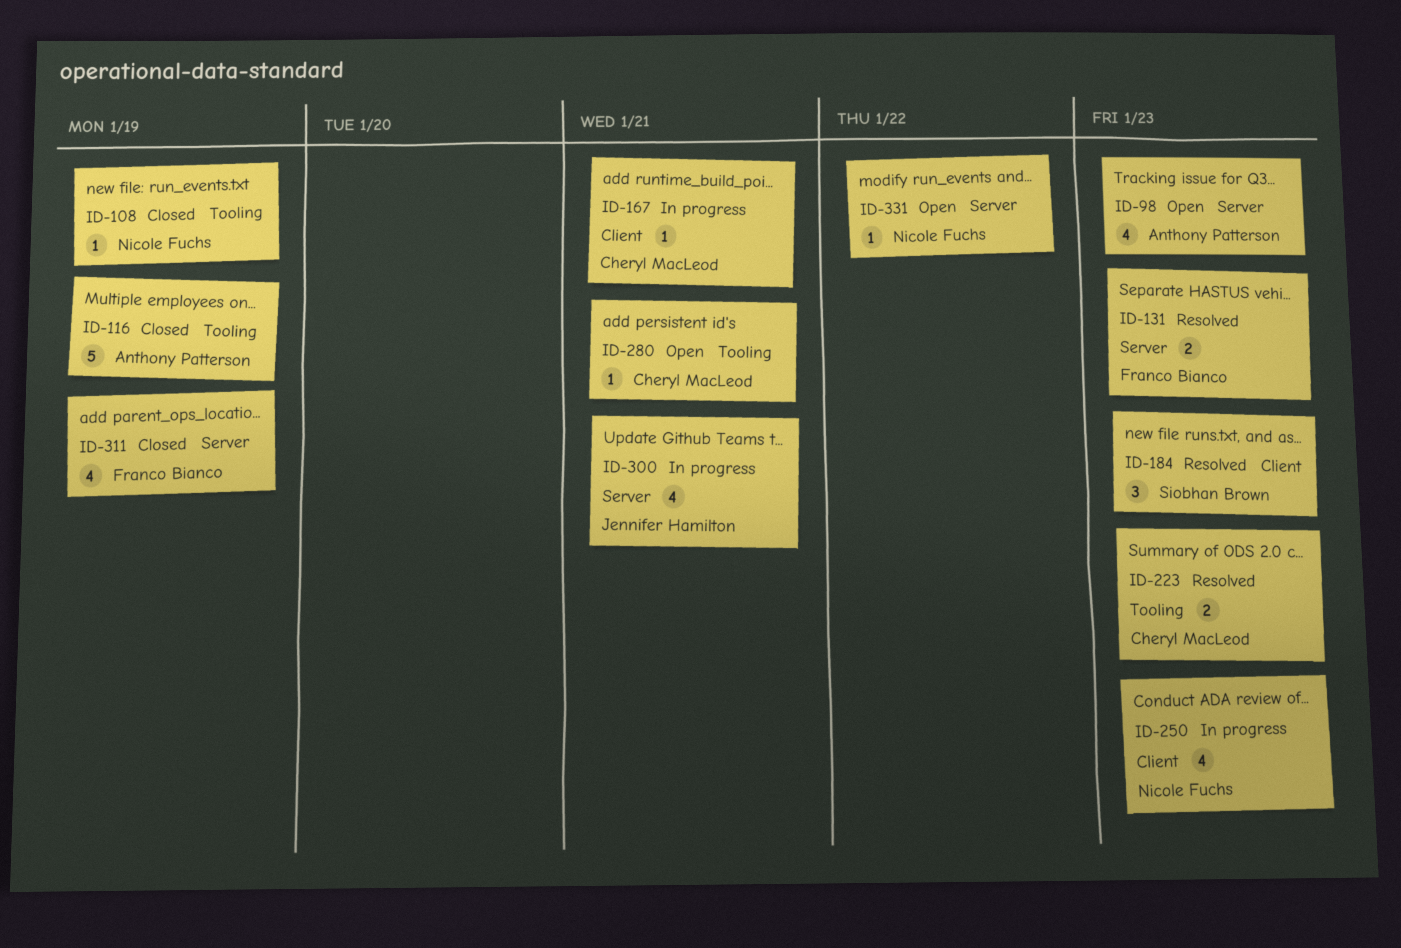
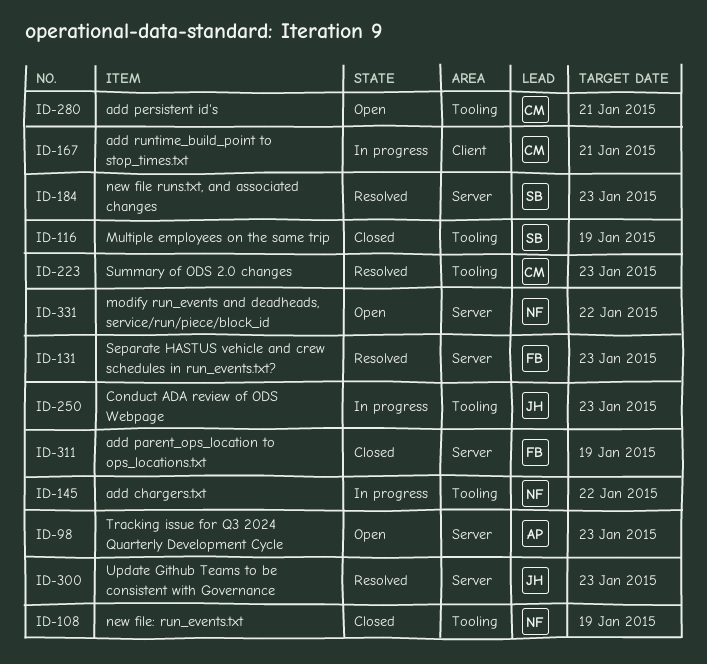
ID-116, owner: Anthony Patterson -> Siobhan Brown
ID-145: none -> present
ID-184, label: Client -> Server
ID-250, owner: Nicole Fuchs -> Jennifer Hamilton
ID-250, label: Client -> Tooling
ID-300, status: In progress -> Resolved
ID-300, due: Jan 21 -> Jan 23

